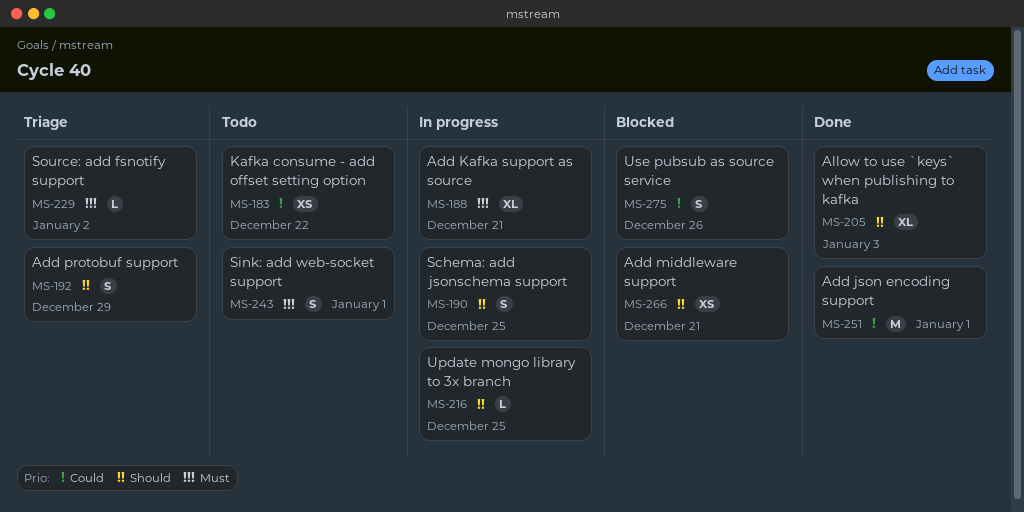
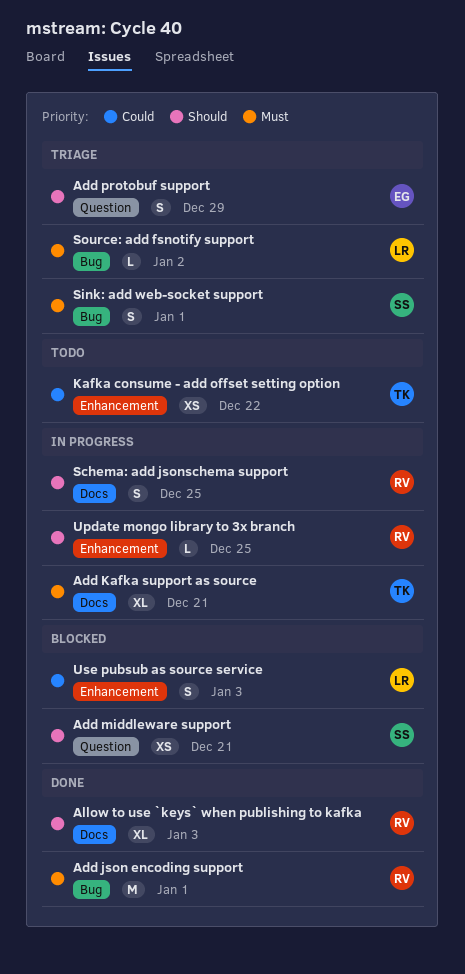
Add json encoding support, priority: Could -> Must
Sink: add web-socket support, status: Todo -> Triage
Use pubsub as source service, due: Dec 26 -> Jan 3

